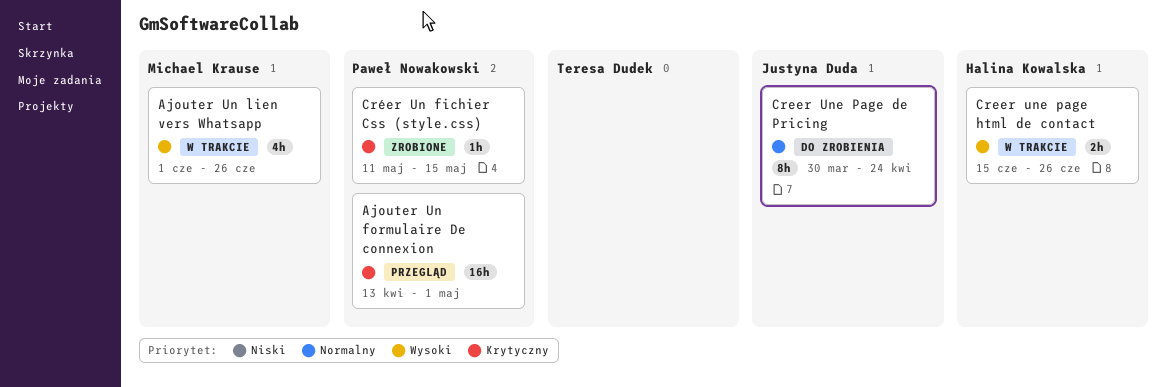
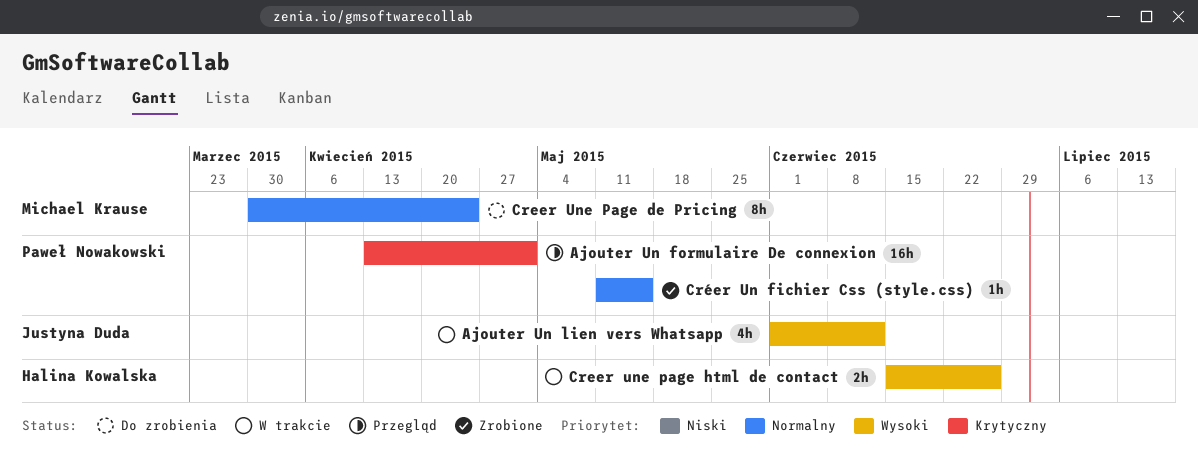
Ajouter Un lien vers Whatsapp, owner: Michael Krause -> Justyna Duda
Ajouter Un lien vers Whatsapp, due: Jun 26 -> Jun 12
Creer Une Page de Pricing, owner: Justyna Duda -> Michael Krause
Créer Un fichier Css (style.css), priority: Krytyczny -> Normalny

